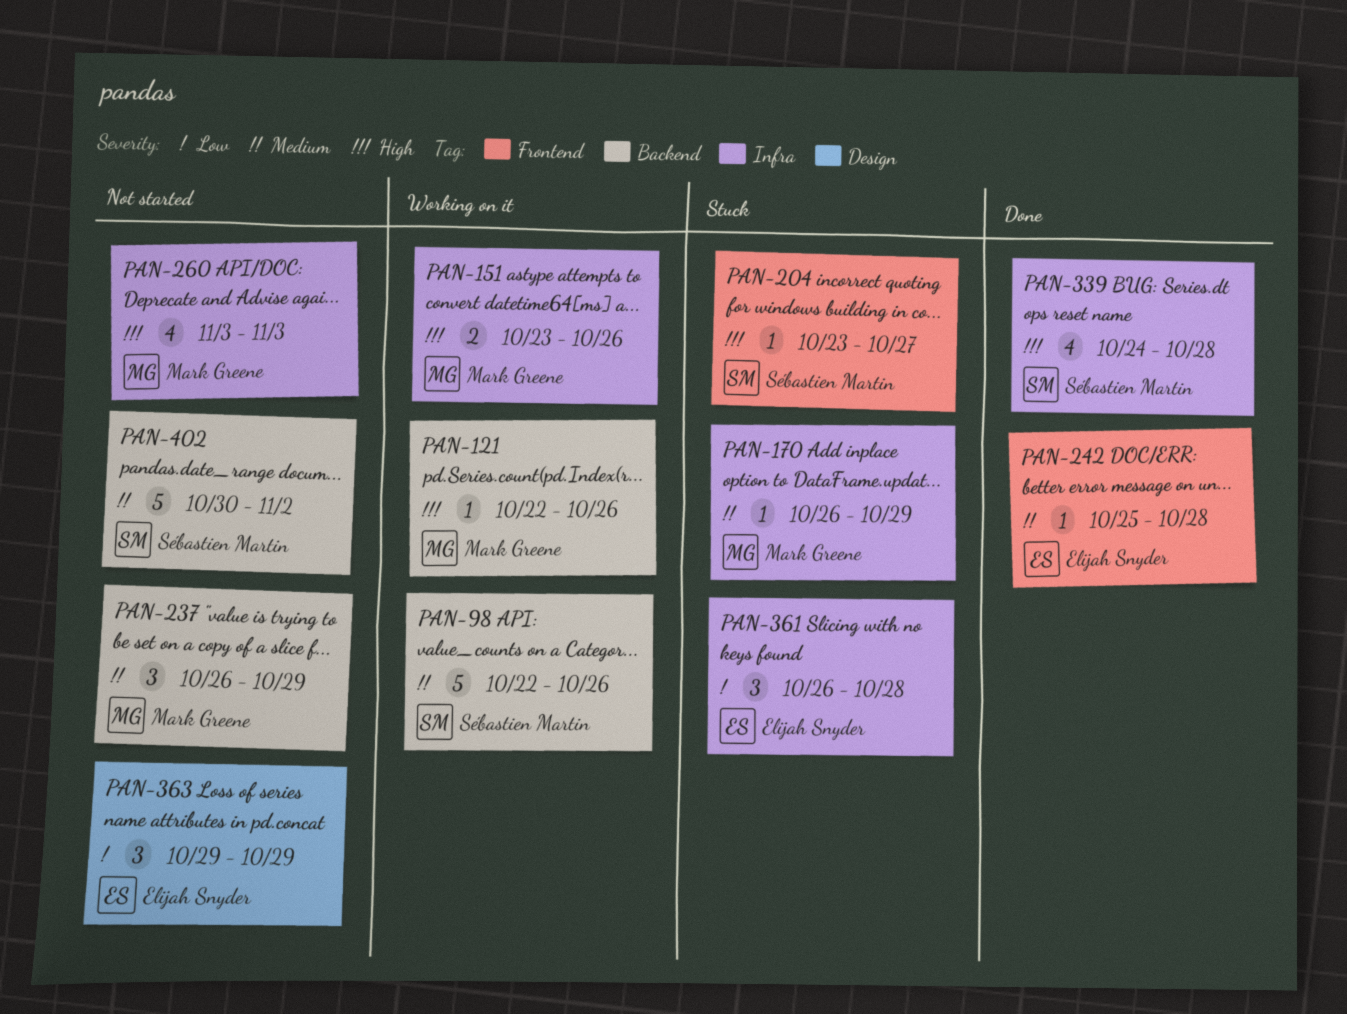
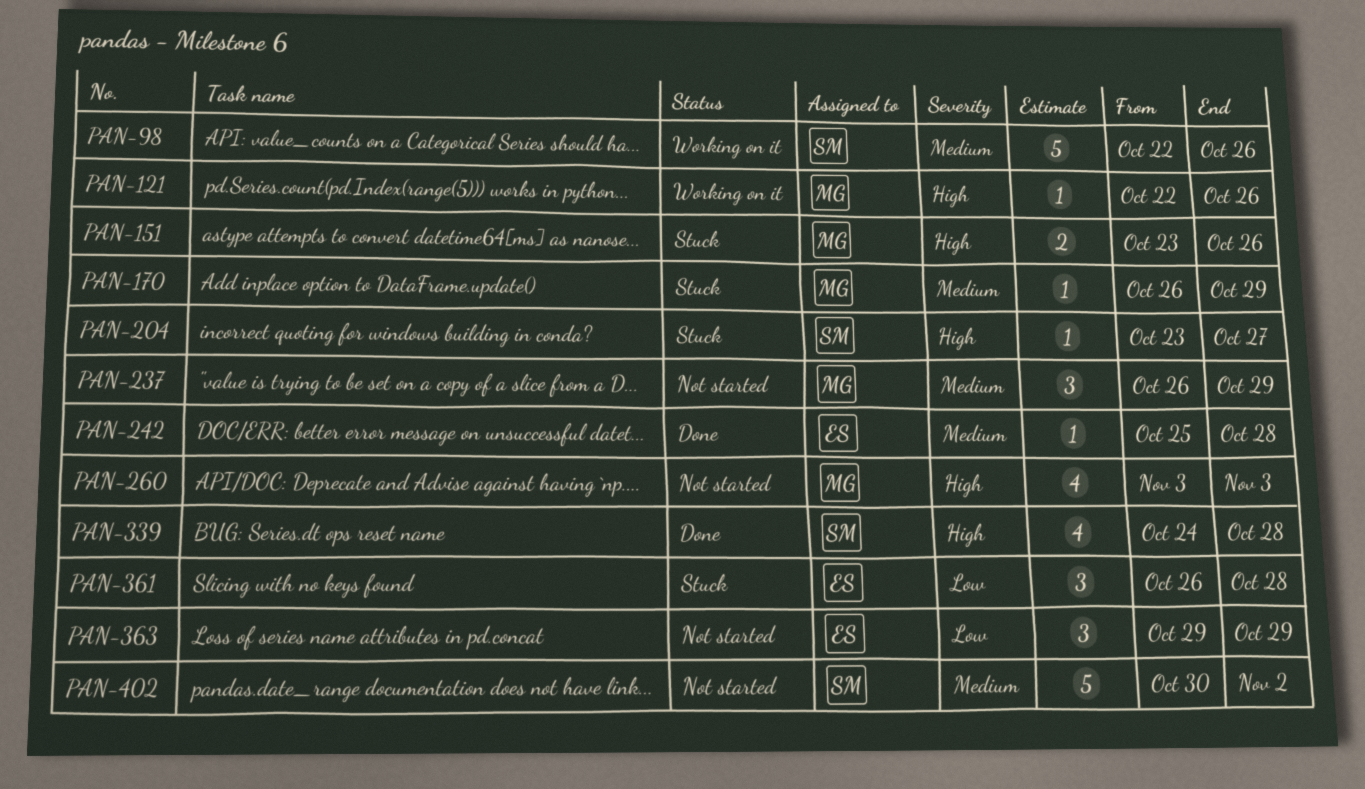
PAN-151, status: Working on it -> Stuck

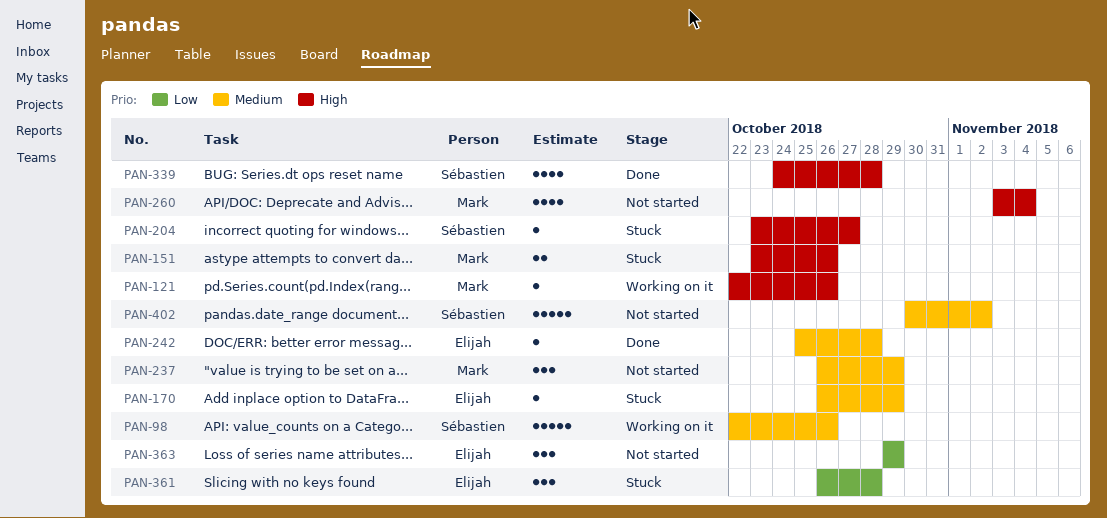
PAN-170, owner: Mark -> Elijah
PAN-260, due: Nov 3 -> Nov 4

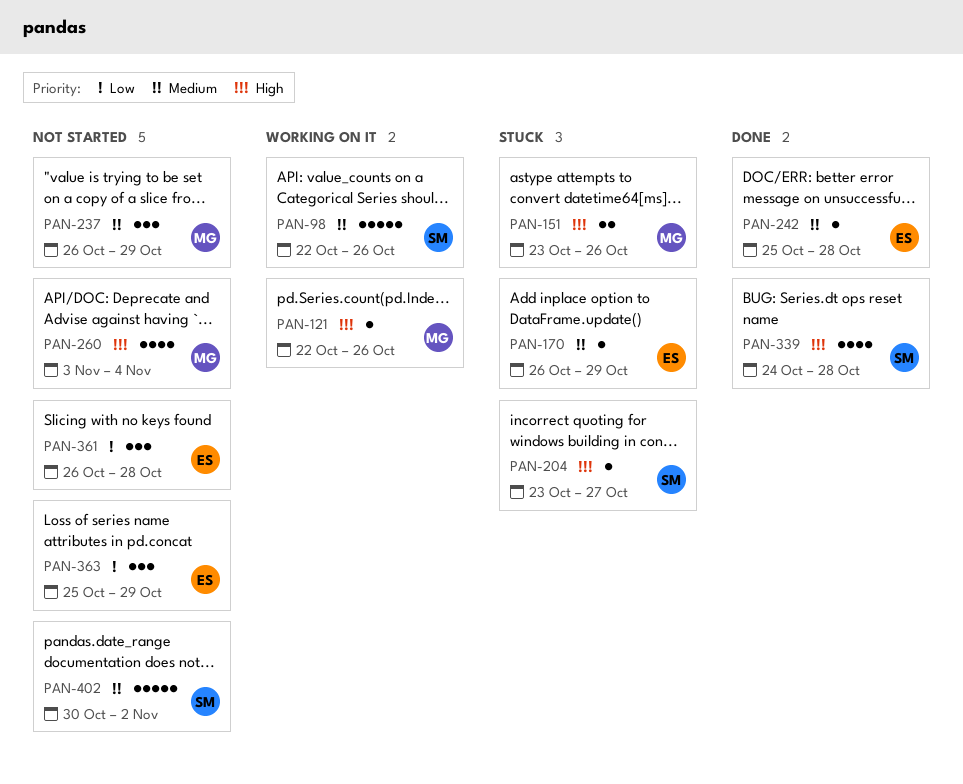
PAN-361, status: Stuck -> Not started
PAN-363, start: Oct 29 -> Oct 25

